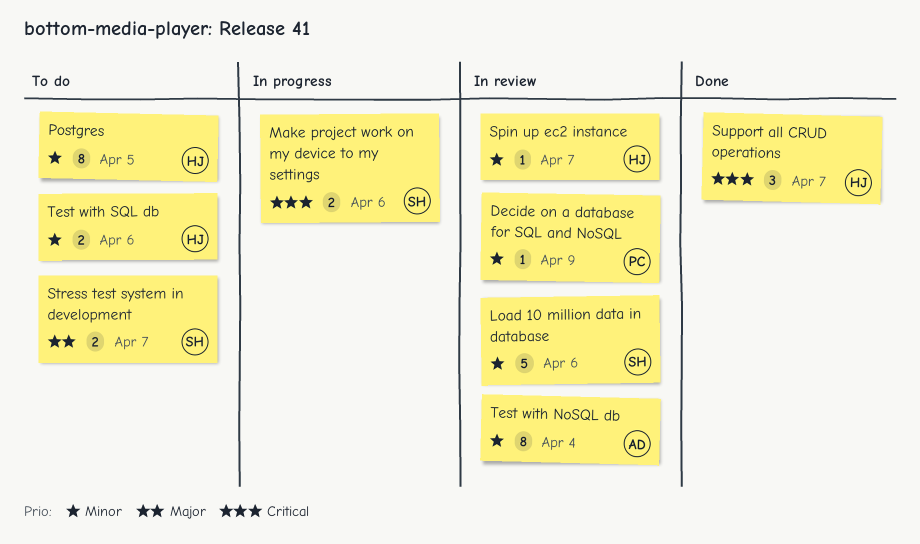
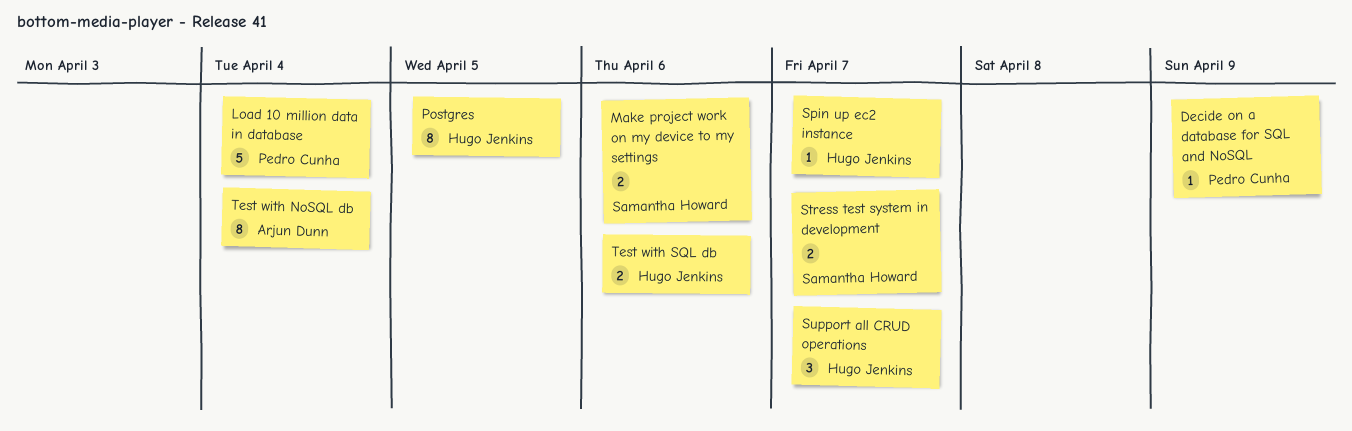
Load 10 million data in database, owner: Samantha Howard -> Pedro Cunha
Load 10 million data in database, due: Apr 6 -> Apr 4

